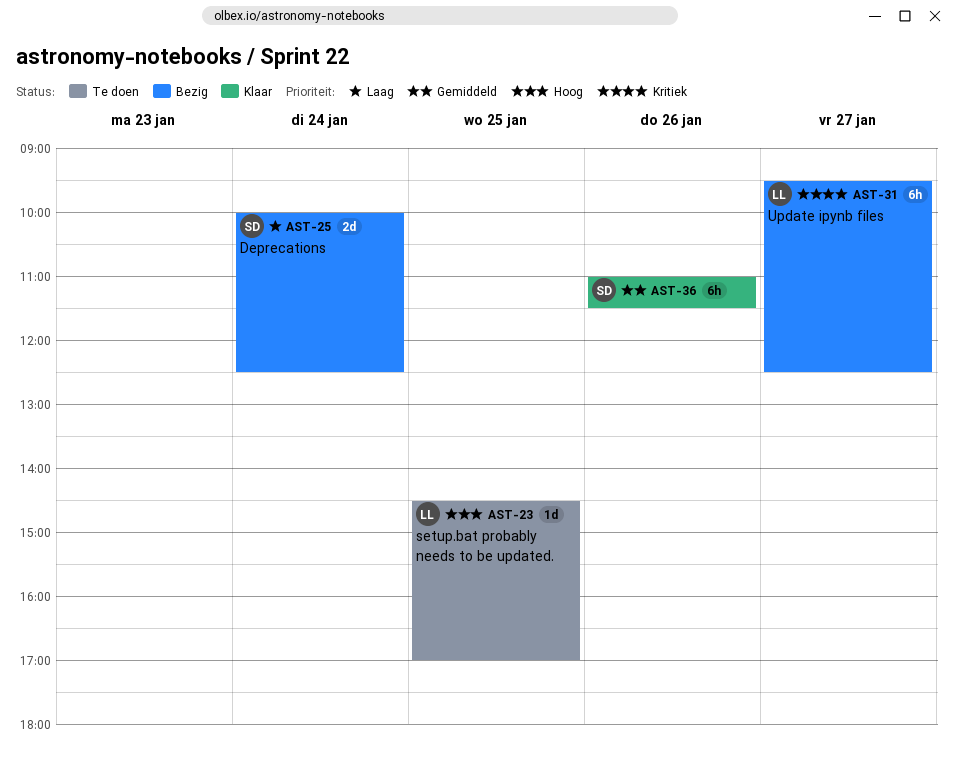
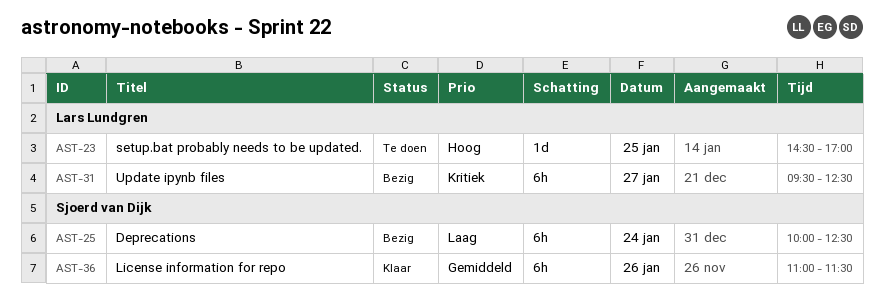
AST-25, estimate: 2d -> 6h

